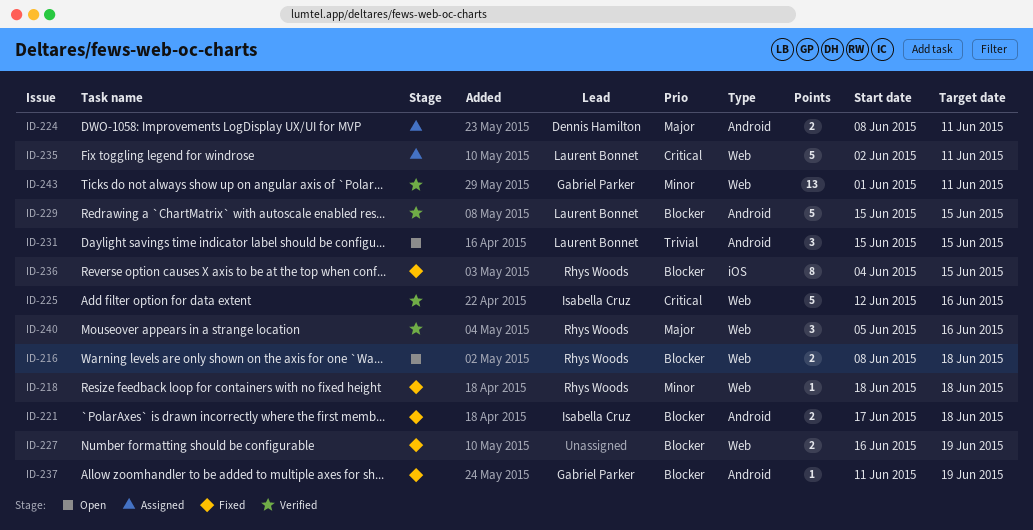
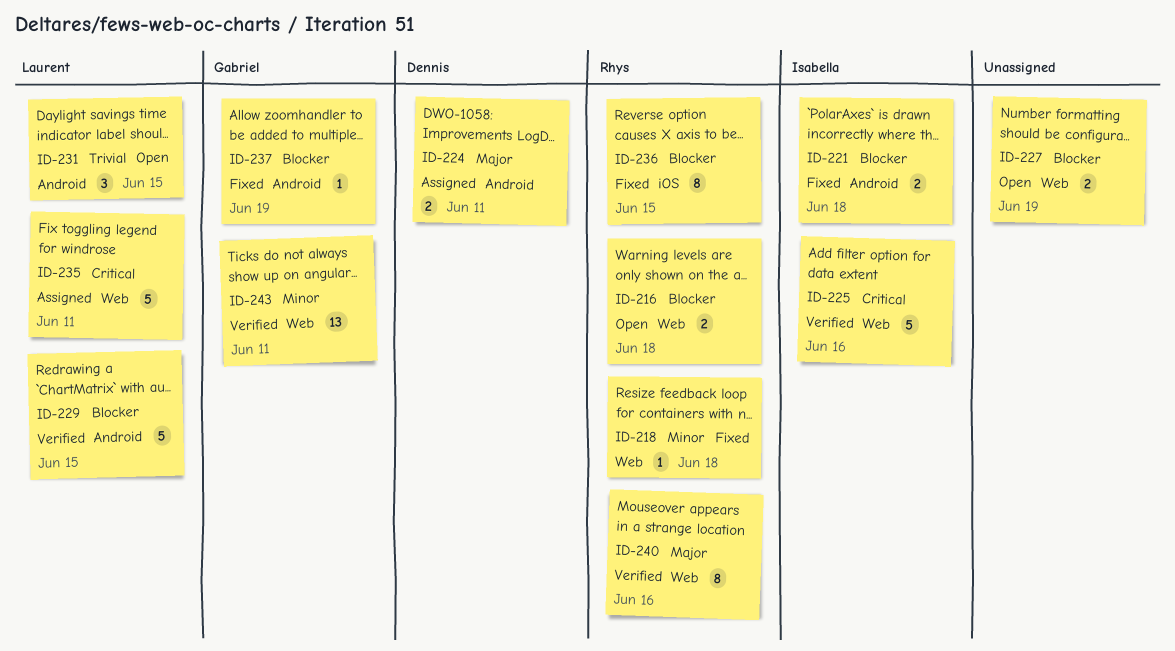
ID-227, status: Fixed -> Open
ID-240, estimate: 3 -> 8

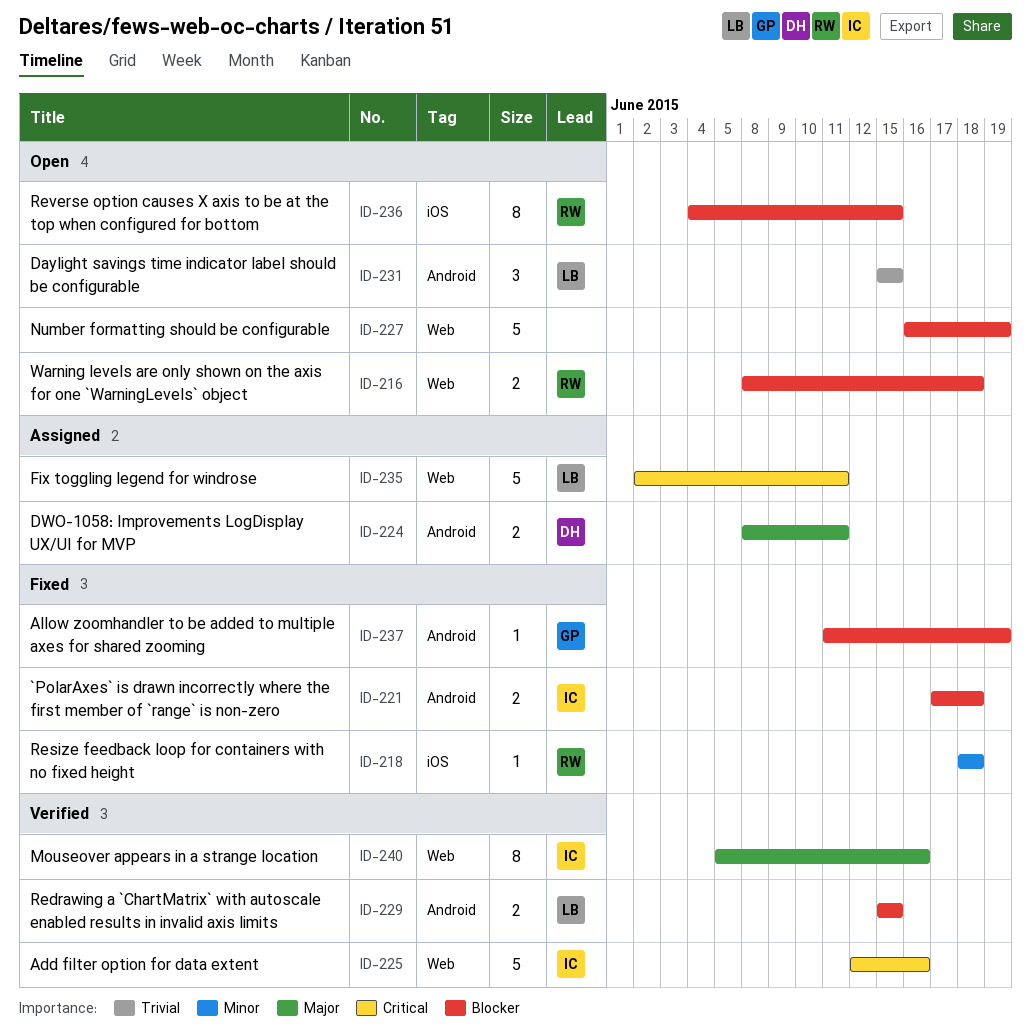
ID-218, label: Web -> iOS
ID-227, estimate: 2 -> 5
ID-229, estimate: 5 -> 2
ID-236, status: Fixed -> Open
ID-240, owner: Rhys -> Isabella
ID-243: present -> none

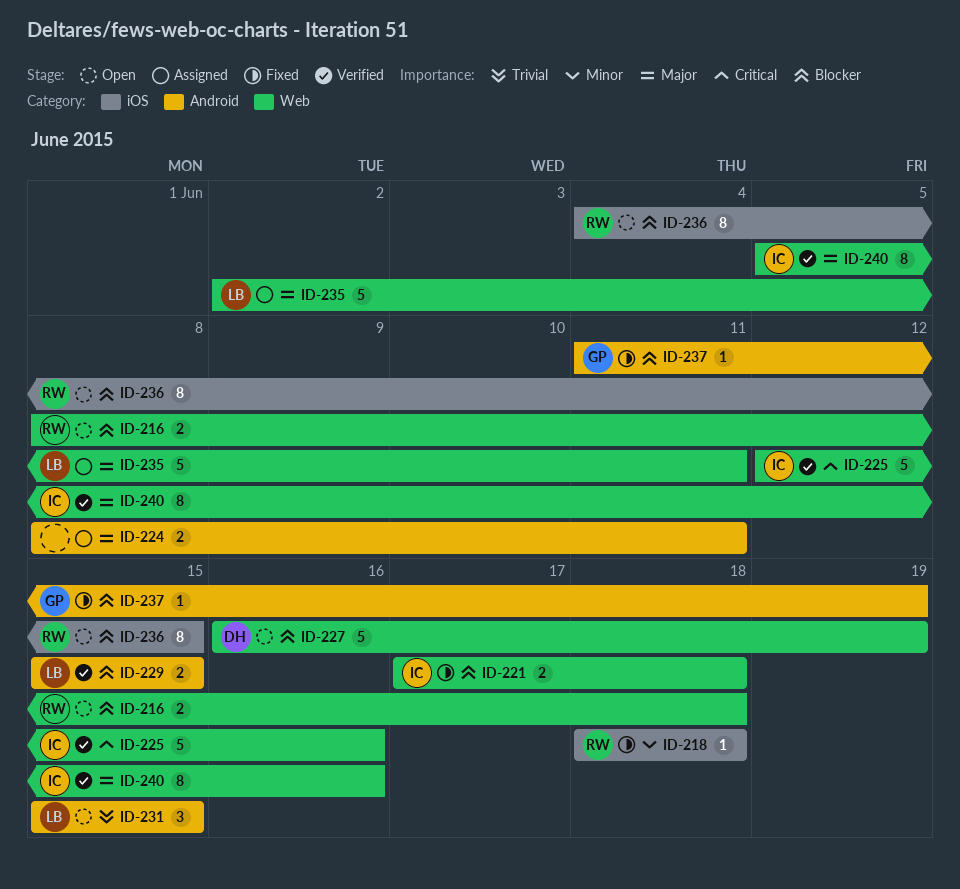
ID-221, label: Android -> Web
ID-224, owner: DH -> none
ID-227, owner: none -> DH
ID-235, priority: Critical -> Major

